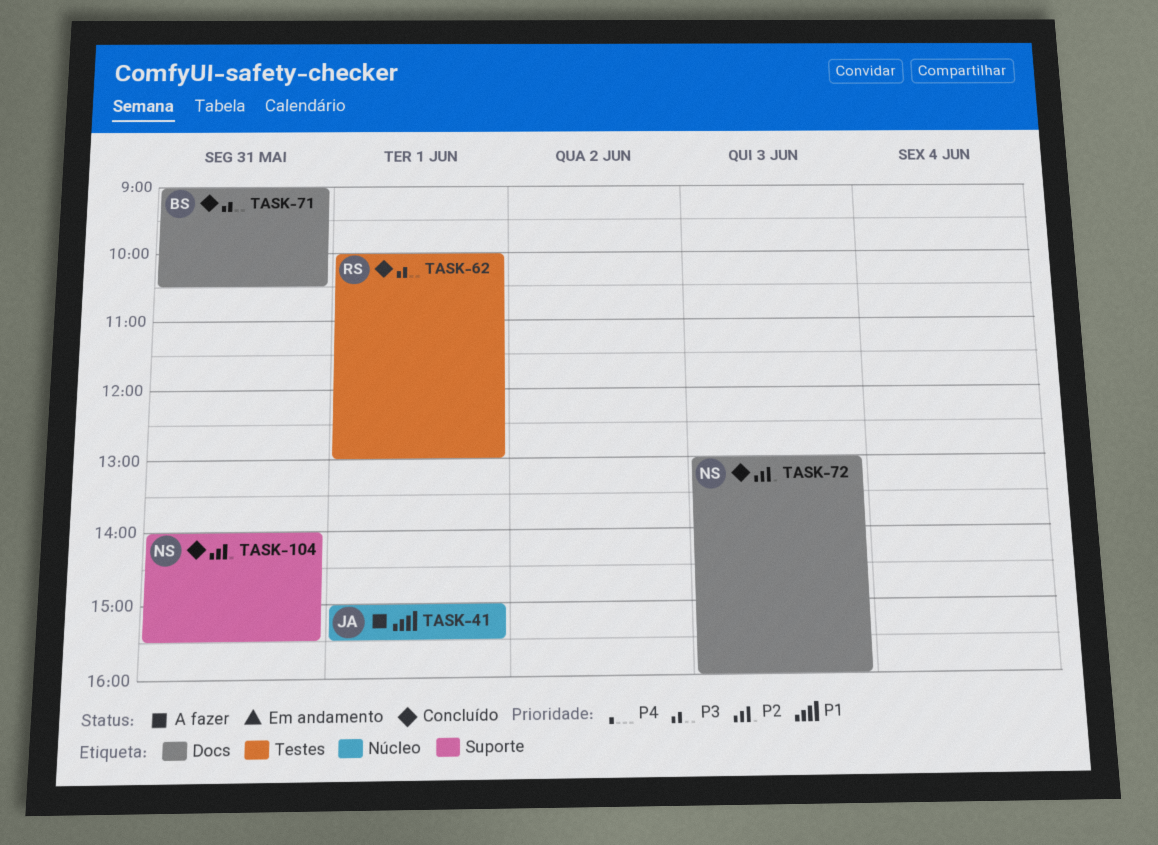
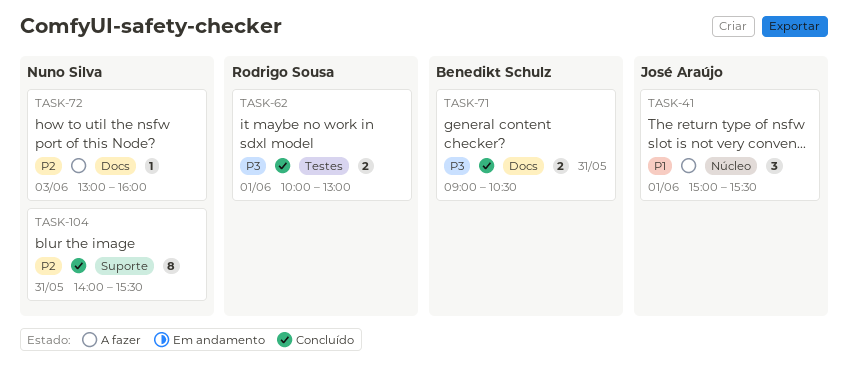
TASK-72, status: Concluído -> A fazer

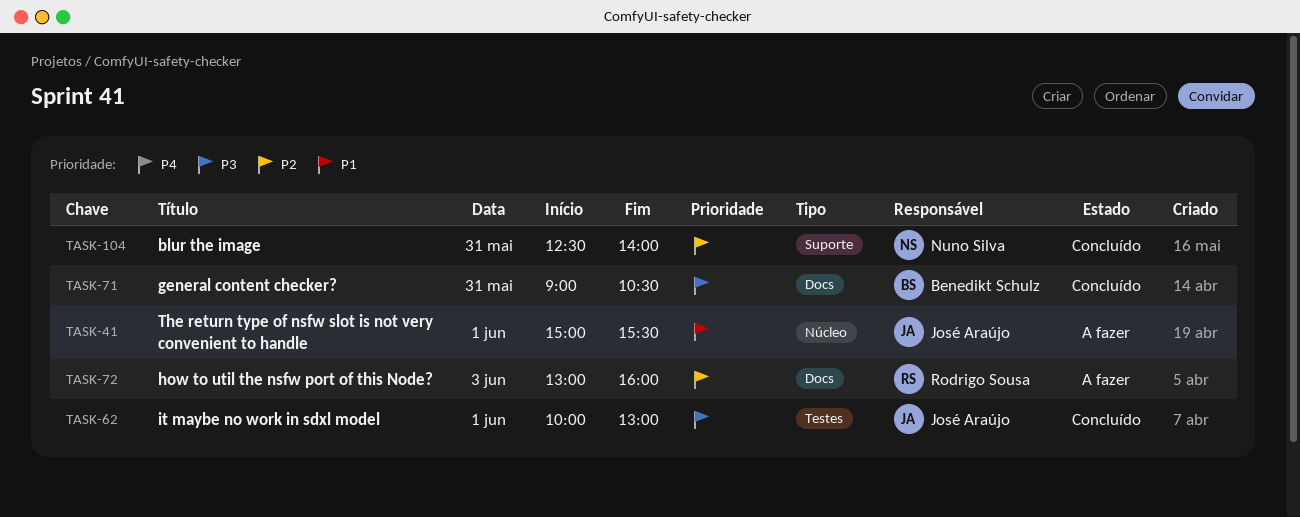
TASK-62, owner: Rodrigo Sousa -> José Araújo
TASK-72, owner: Nuno Silva -> Rodrigo Sousa
TASK-104, begins: 14:00 -> 12:30
TASK-104, ends: 15:30 -> 14:00

